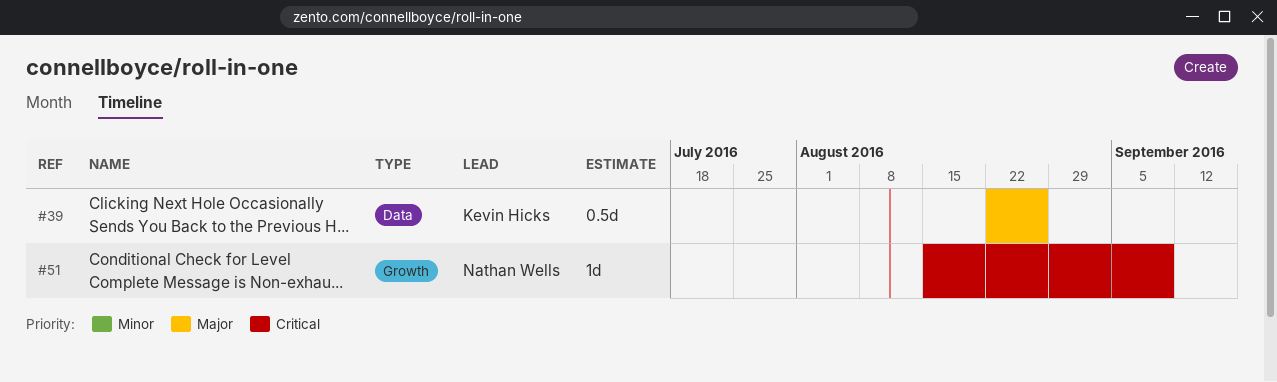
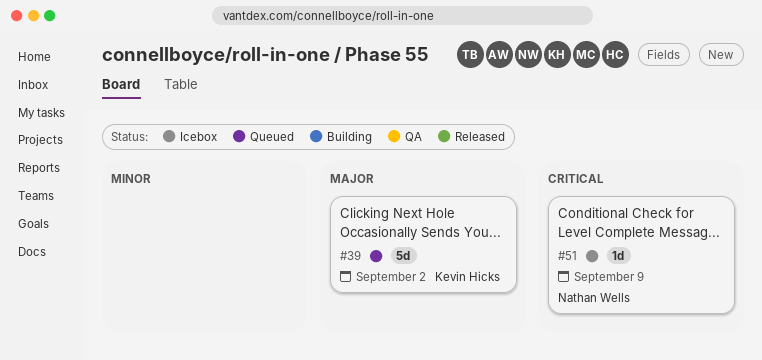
#39, estimate: 0.5d -> 5d
#39, due: Aug 26 -> Sep 2

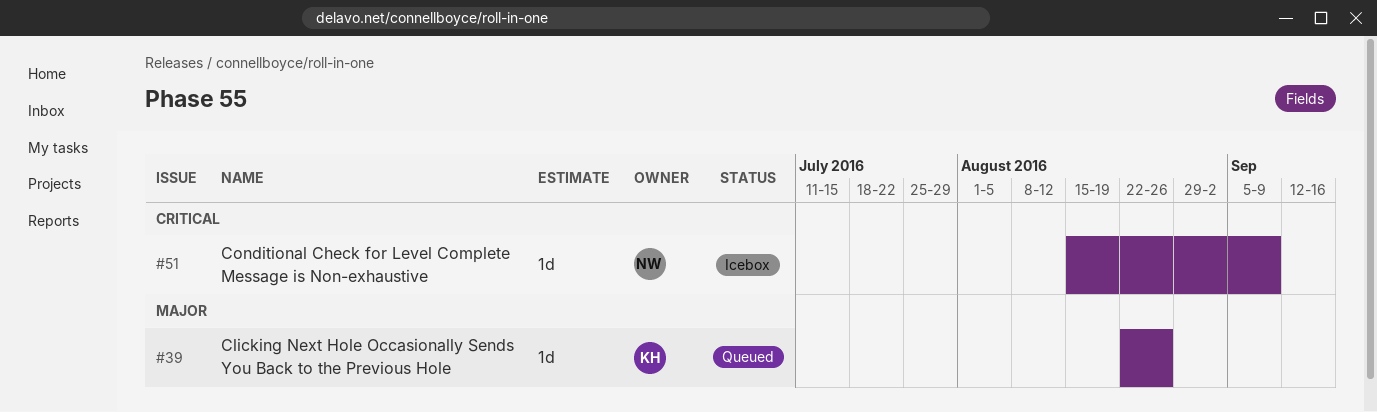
#39, estimate: 5d -> 1d
#39, due: Sep 2 -> Aug 26

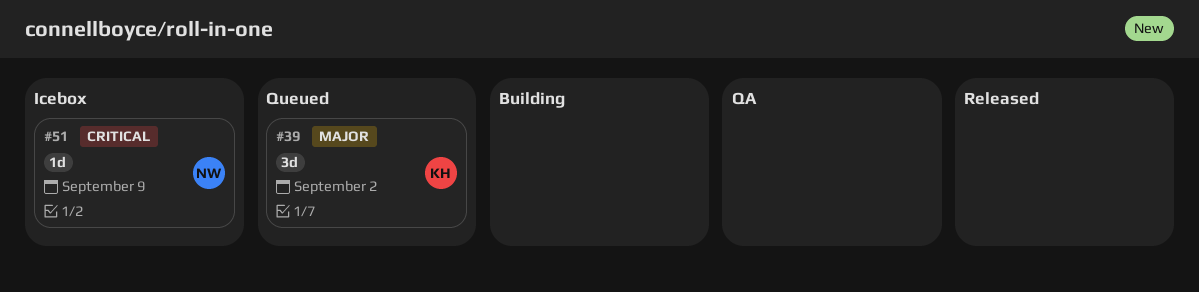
#39, estimate: 1d -> 3d
#39, due: Aug 26 -> Sep 2

